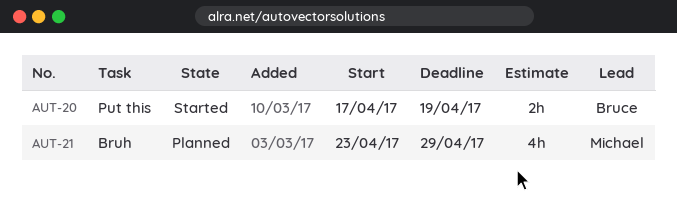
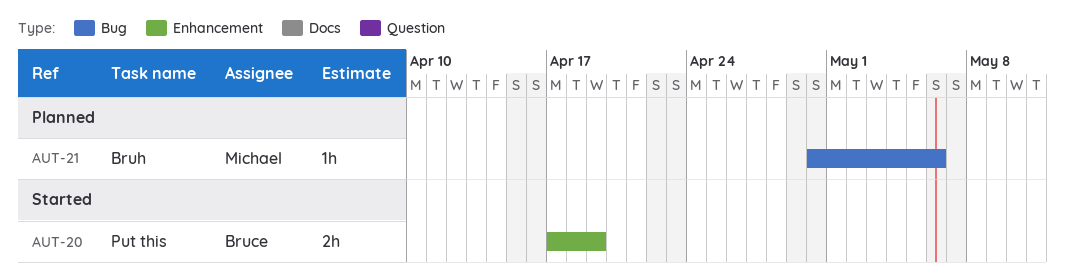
AUT-21, estimate: 4h -> 1h
AUT-21, start: Apr 23 -> Apr 30
AUT-21, due: Apr 29 -> May 6

